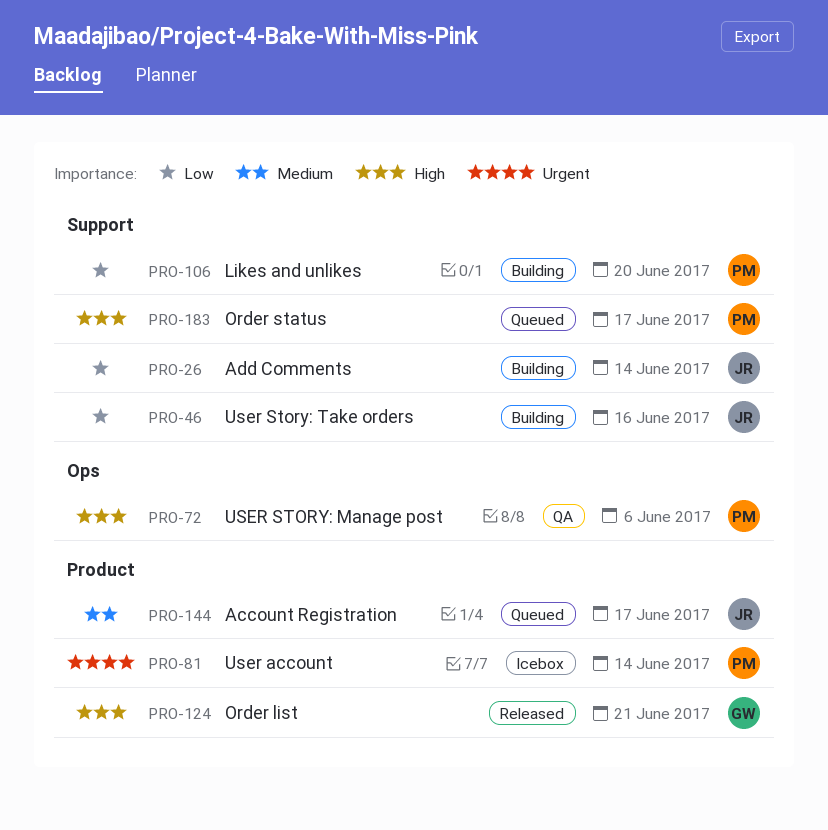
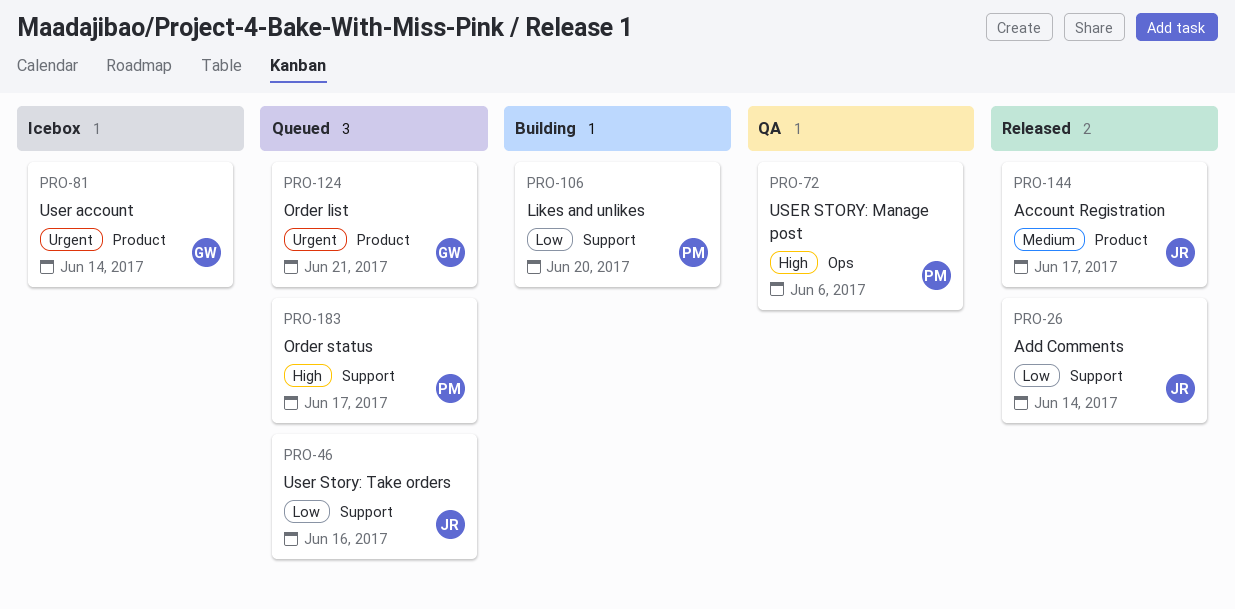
PRO-26, status: Building -> Released
PRO-46, status: Building -> Queued
PRO-81, owner: PM -> GW
PRO-124, status: Released -> Queued
PRO-124, priority: High -> Urgent
PRO-144, status: Queued -> Released

